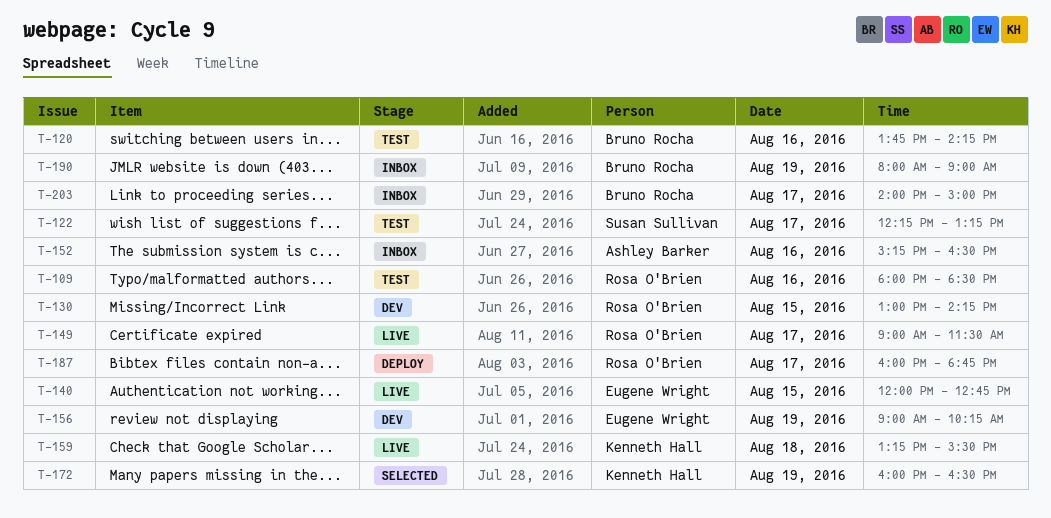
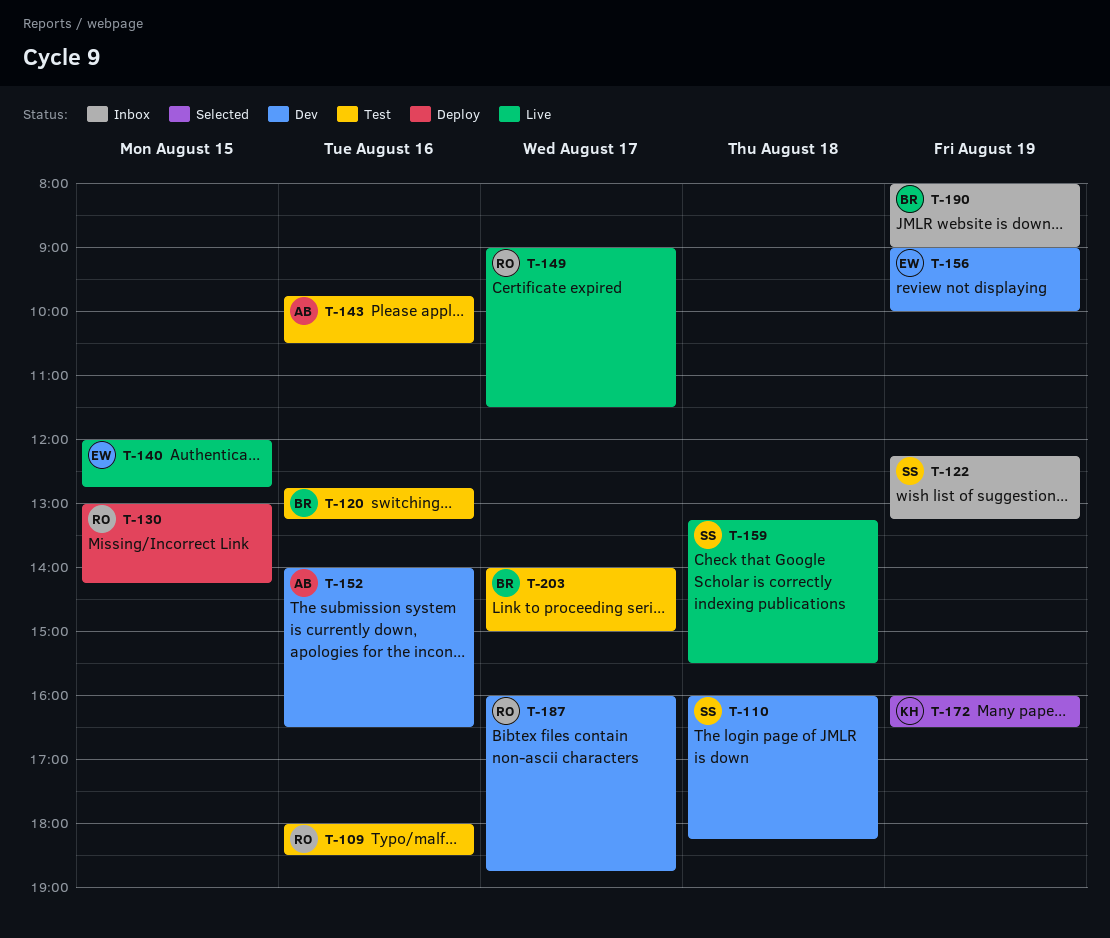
T-110: none -> present
T-120, begins: 13:45 -> 12:45
T-120, ends: 14:15 -> 13:15
T-122, status: Test -> Inbox
T-122, day: Aug 17 -> Aug 19
T-130, status: Dev -> Deploy
T-143: none -> present
T-152, status: Inbox -> Dev
T-152, begins: 15:15 -> 14:00
T-156, ends: 10:15 -> 10:00
T-159, owner: Kenneth Hall -> Susan Sullivan
T-187, status: Deploy -> Dev
T-203, status: Inbox -> Test

